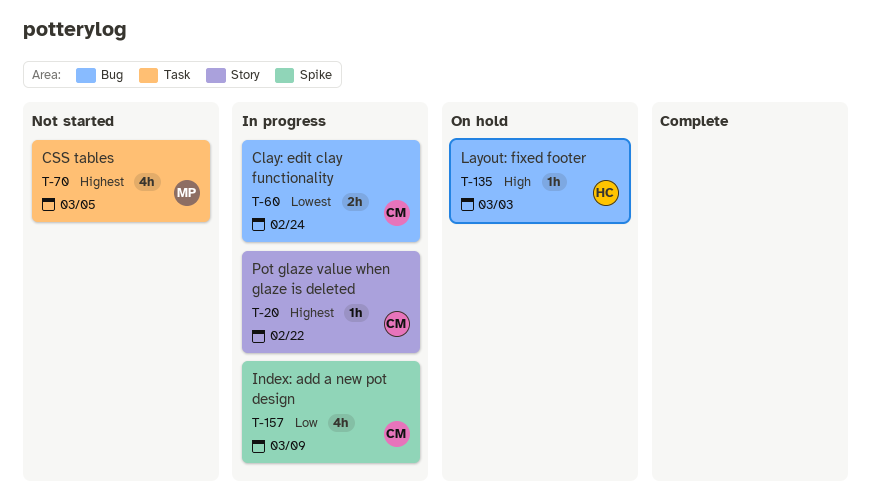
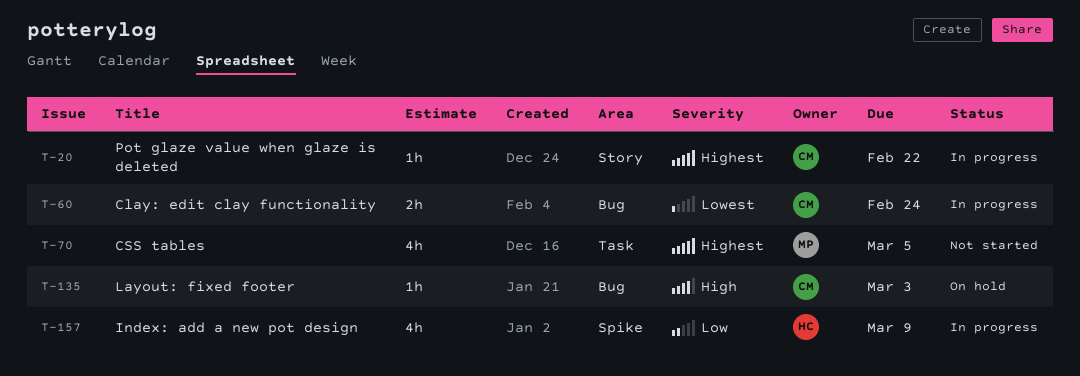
T-135, owner: HC -> CM
T-157, owner: CM -> HC

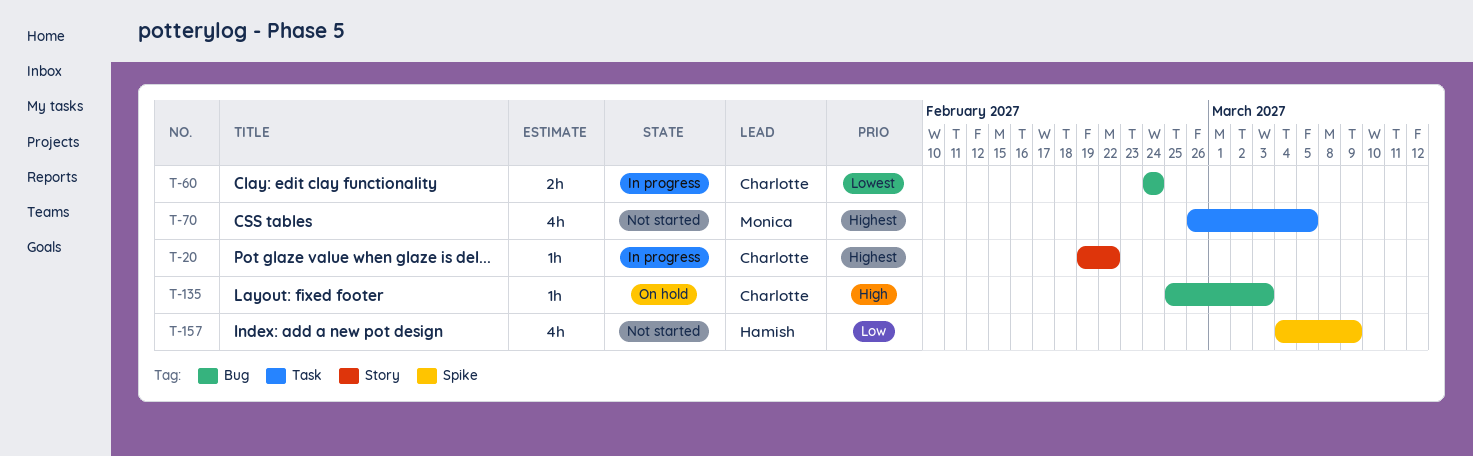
T-157, status: In progress -> Not started

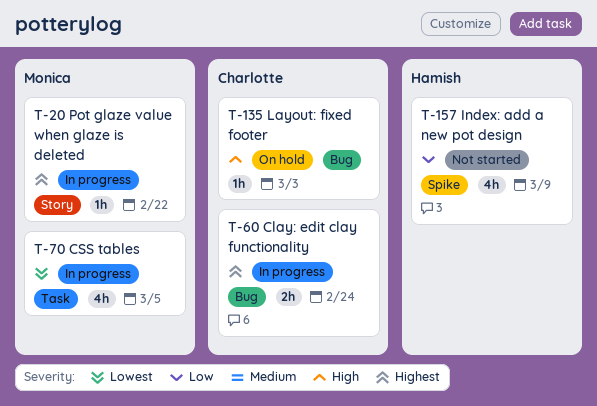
T-20, owner: Charlotte -> Monica
T-60, priority: Lowest -> Highest
T-70, status: Not started -> In progress
T-70, priority: Highest -> Lowest

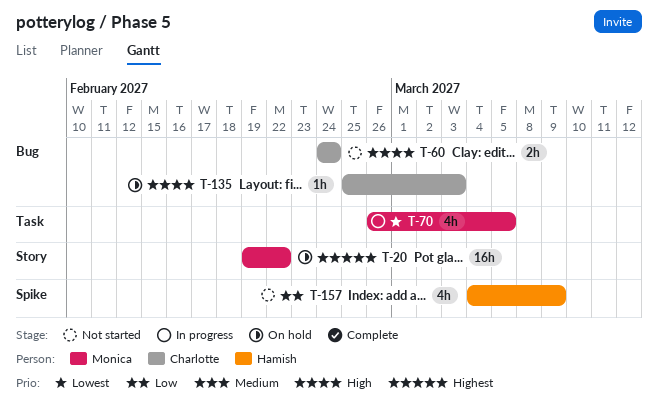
T-20, status: In progress -> On hold
T-20, estimate: 1h -> 16h
T-60, status: In progress -> Not started
T-60, priority: Highest -> High

